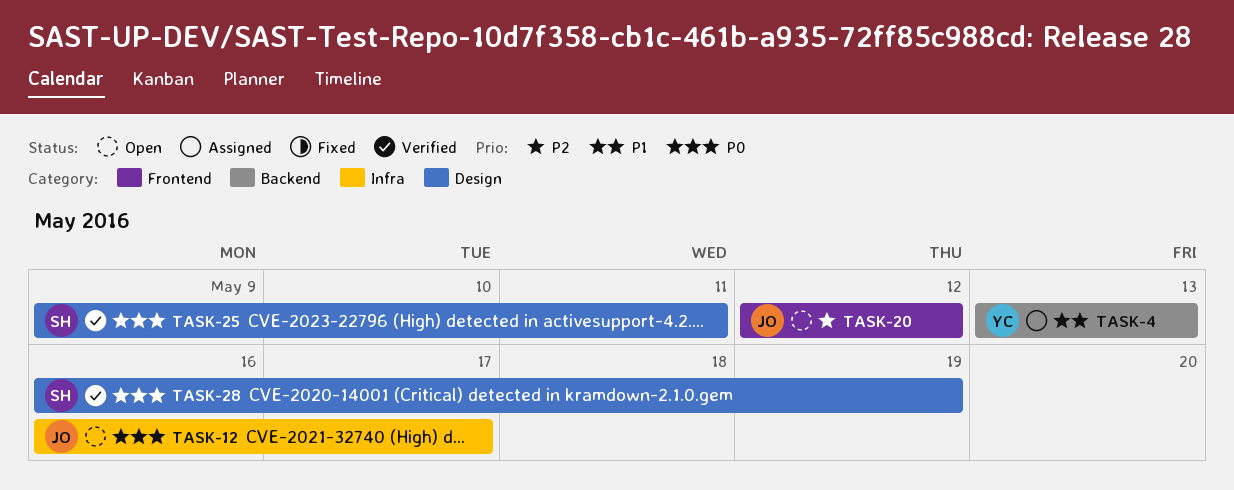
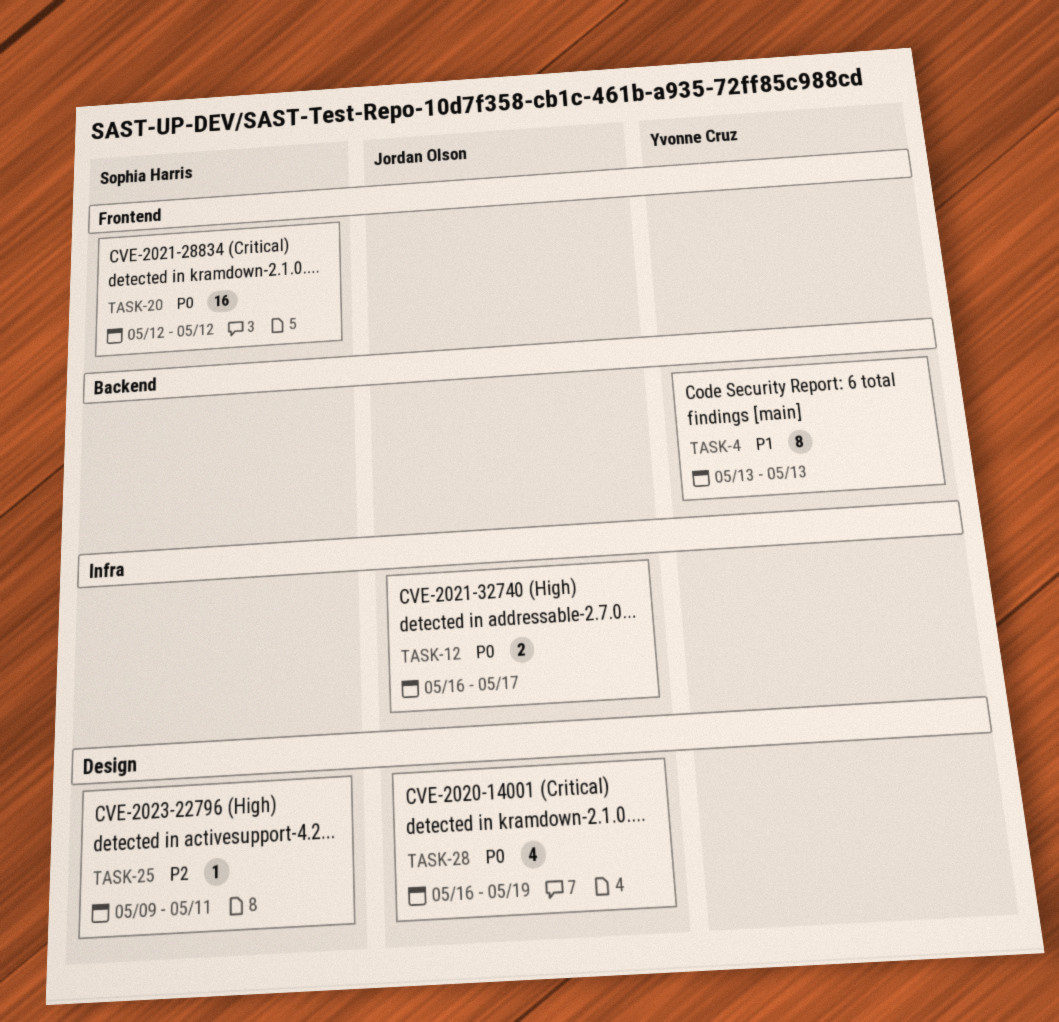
TASK-20, owner: Jordan Olson -> Sophia Harris
TASK-20, priority: P2 -> P0
TASK-25, priority: P0 -> P2
TASK-28, owner: Sophia Harris -> Jordan Olson

